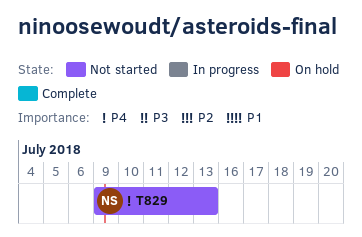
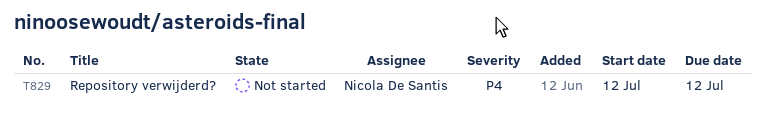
T829, start: Jul 9 -> Jul 12
T829, due: Jul 13 -> Jul 12

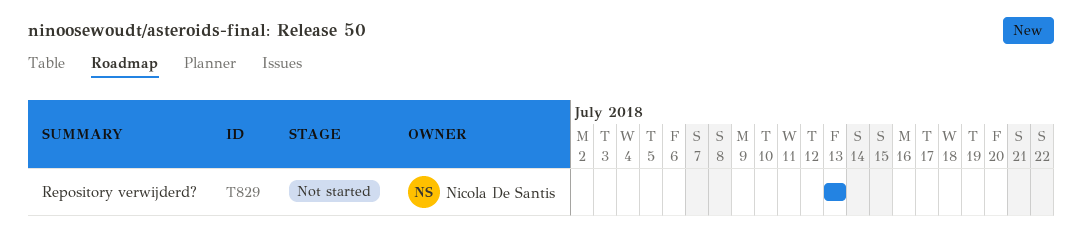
T829, start: Jul 12 -> Jul 13
T829, due: Jul 12 -> Jul 13

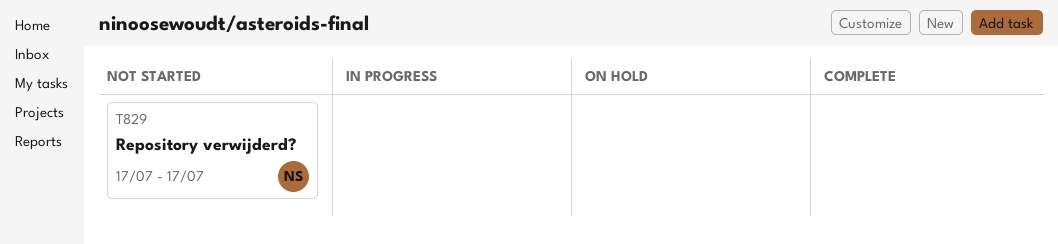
T829, start: Jul 13 -> Jul 17
T829, due: Jul 13 -> Jul 17

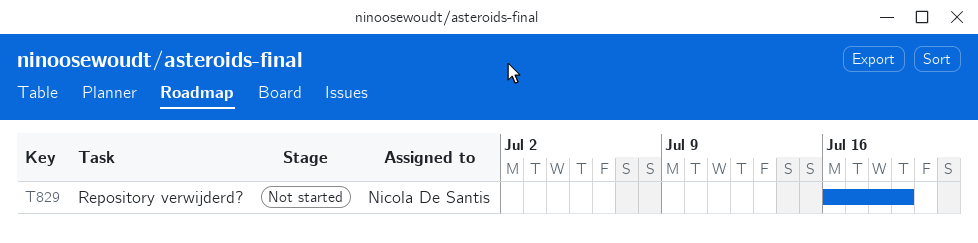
T829, start: Jul 17 -> Jul 16
T829, due: Jul 17 -> Jul 19

